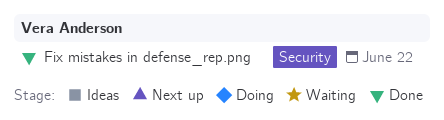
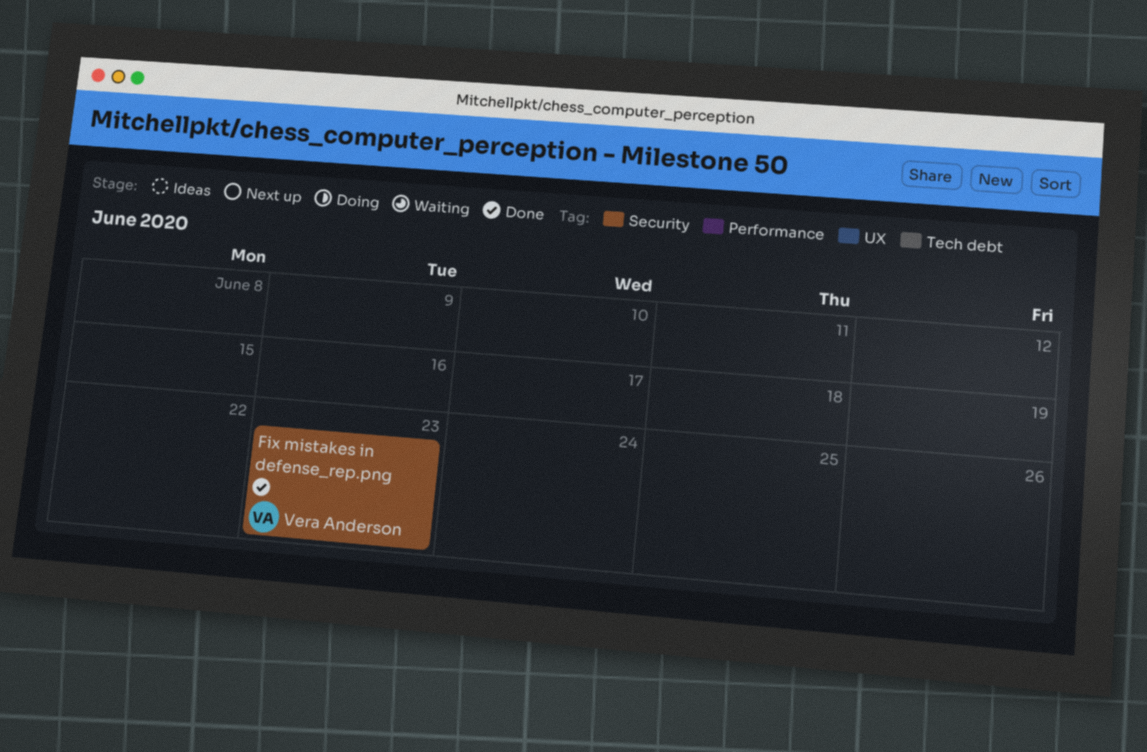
Fix mistakes in defense_rep.png, due: Jun 22 -> Jun 23

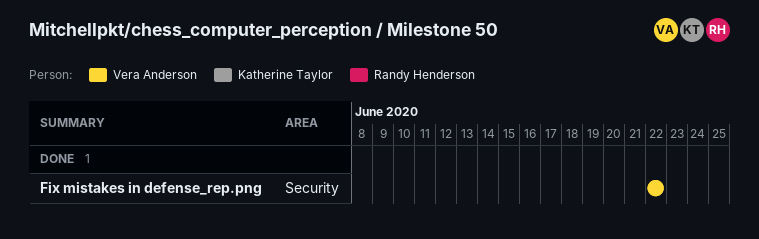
Fix mistakes in defense_rep.png, due: Jun 23 -> Jun 22

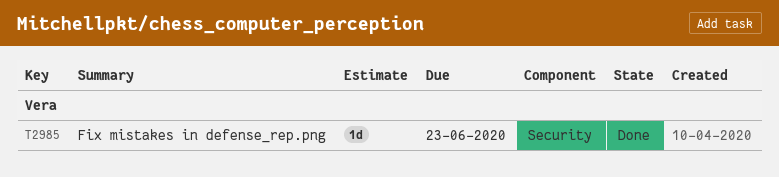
Fix mistakes in defense_rep.png, due: Jun 22 -> Jun 23

